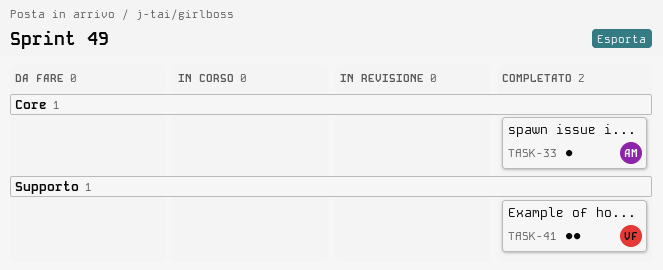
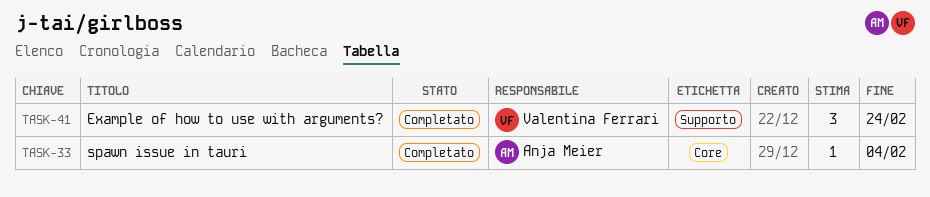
TASK-41, estimate: 2 -> 3

